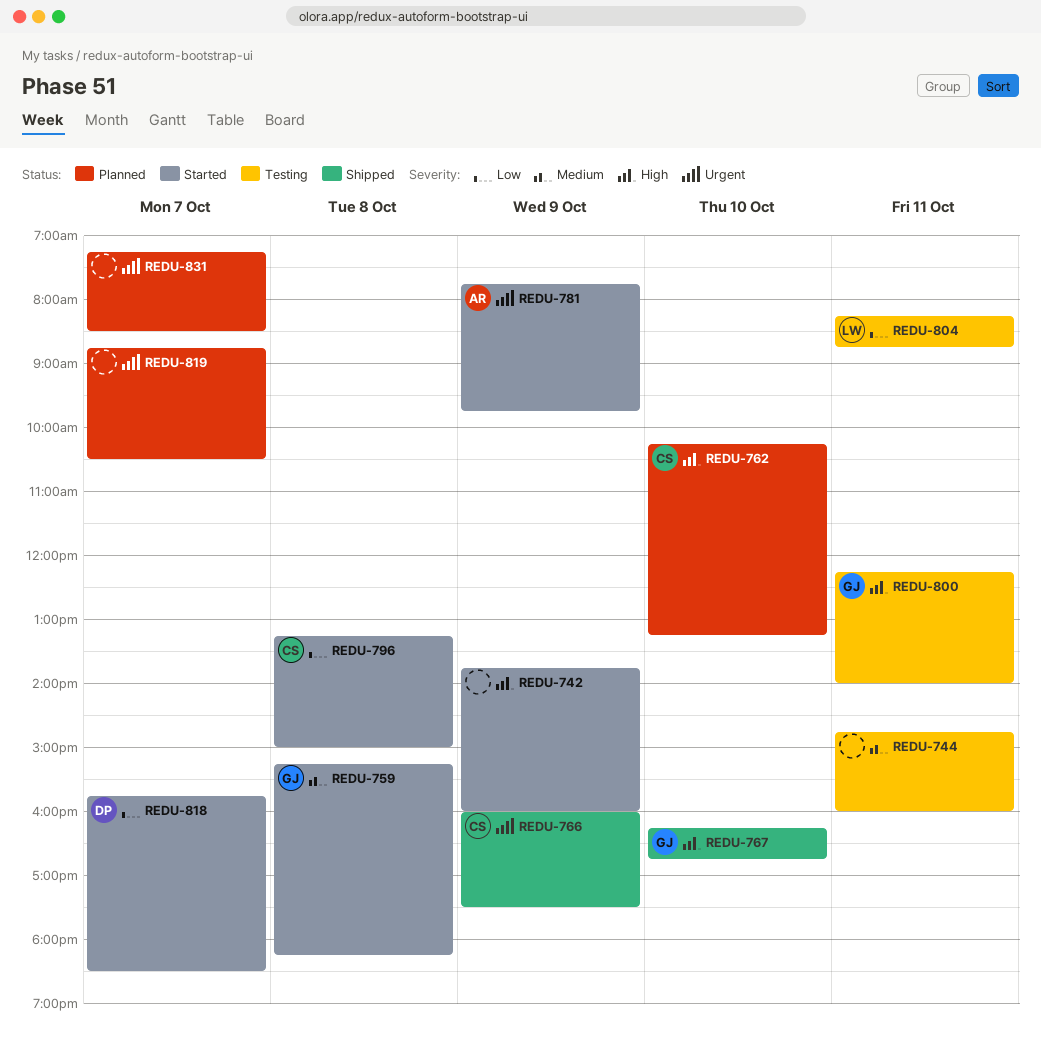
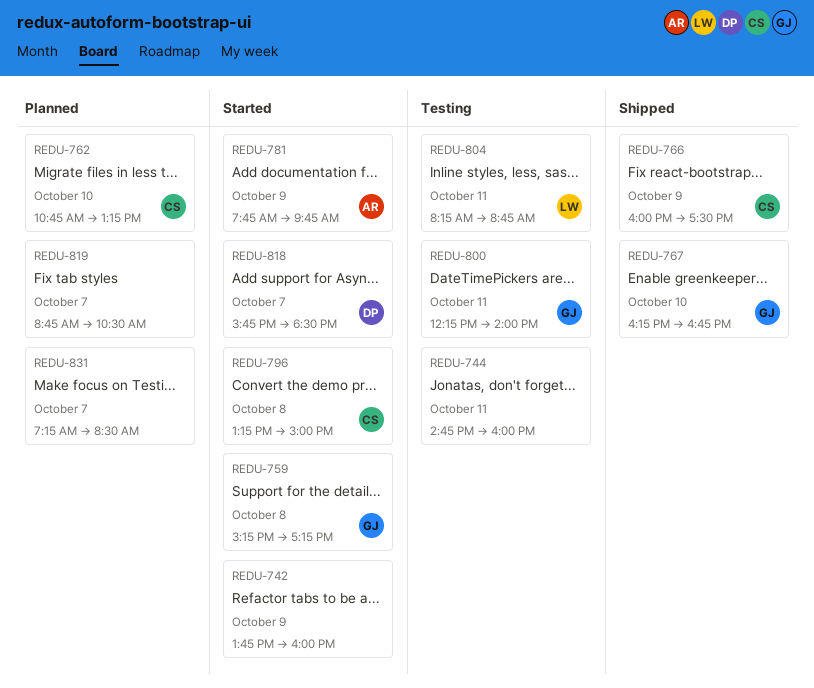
REDU-759, ends: 18:15 -> 17:15
REDU-762, begins: 10:15 -> 10:45

